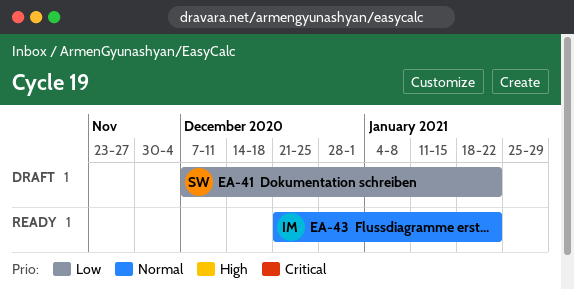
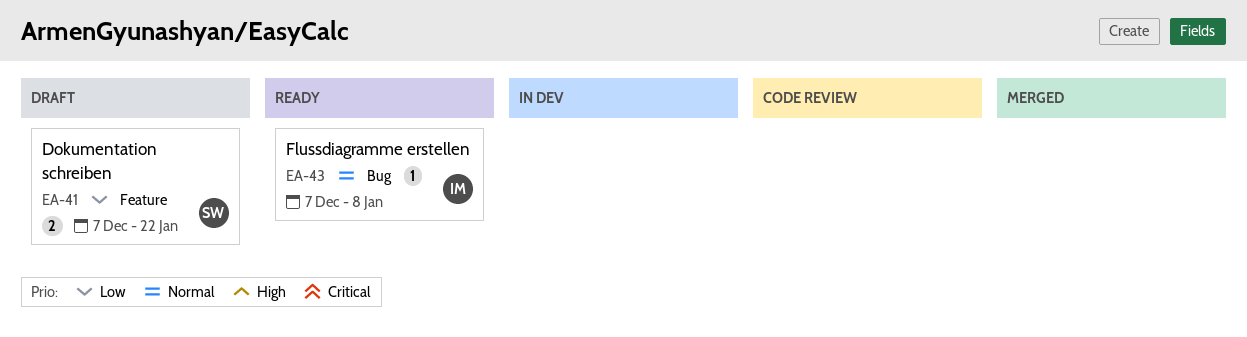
EA-43, start: Dec 21 -> Dec 7
EA-43, due: Jan 22 -> Jan 8

